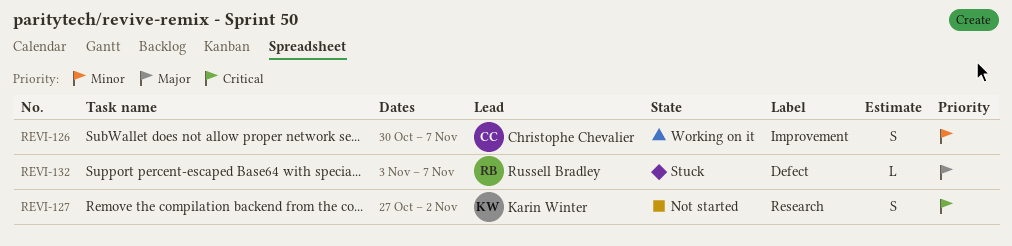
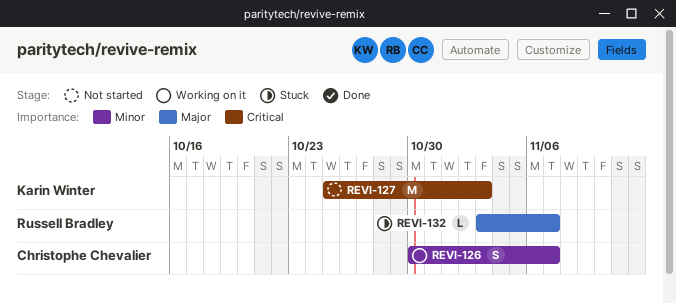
REVI-127, estimate: S -> M
REVI-127, start: Oct 27 -> Oct 25
REVI-127, due: Nov 2 -> Nov 3

